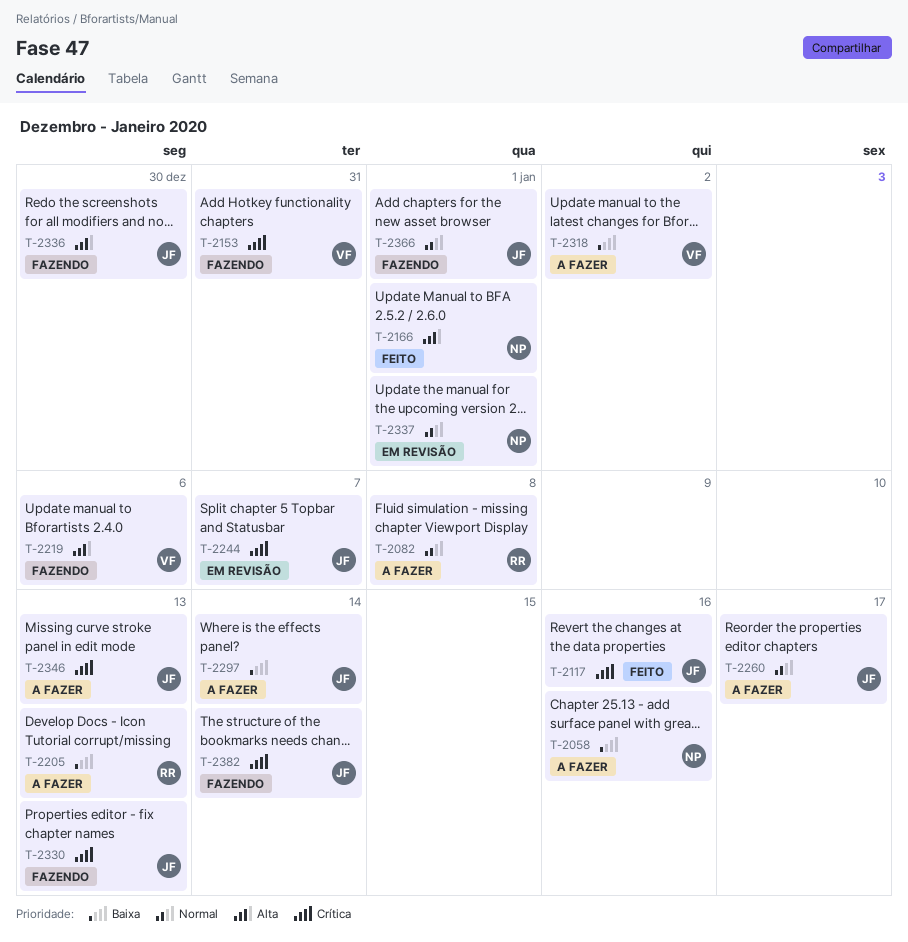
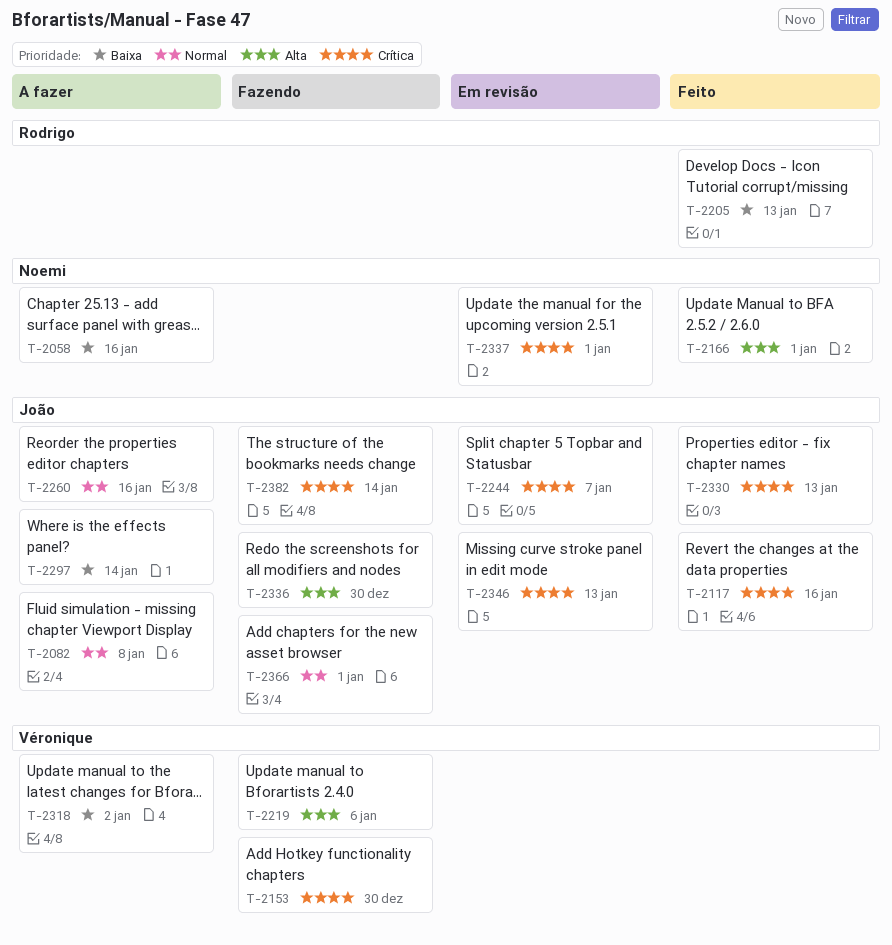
T-2082, owner: Rodrigo -> João
T-2153, due: Dec 31 -> Dec 30
T-2205, status: A fazer -> Feito
T-2260, due: Jan 17 -> Jan 16
T-2330, status: Fazendo -> Feito
T-2337, priority: Normal -> Crítica
T-2346, status: A fazer -> Em revisão

